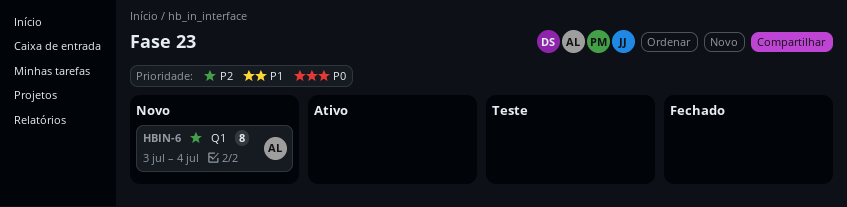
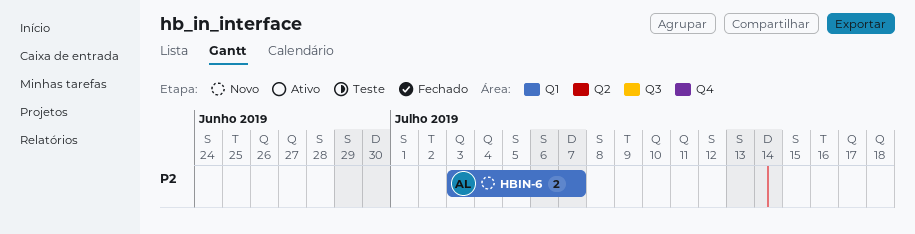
HBIN-6, estimate: 8 -> 2
HBIN-6, due: Jul 4 -> Jul 7

